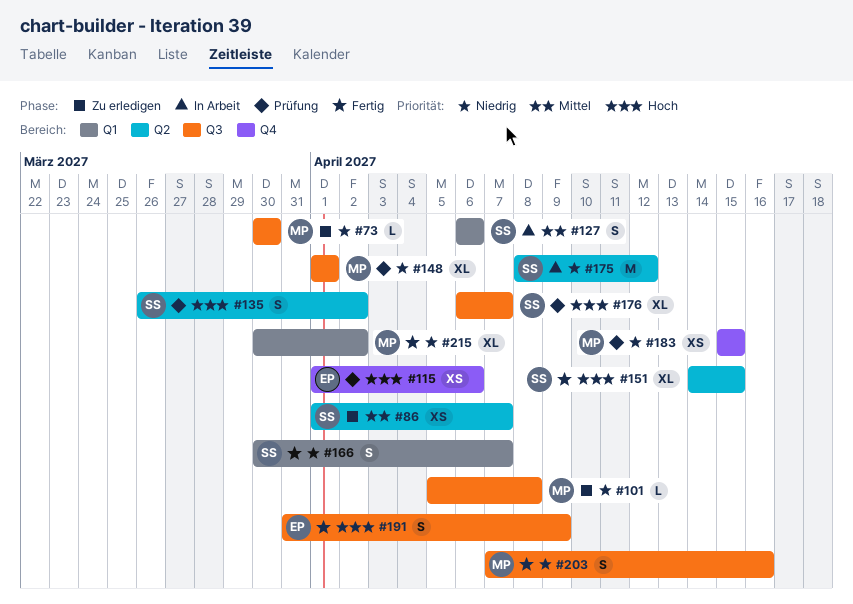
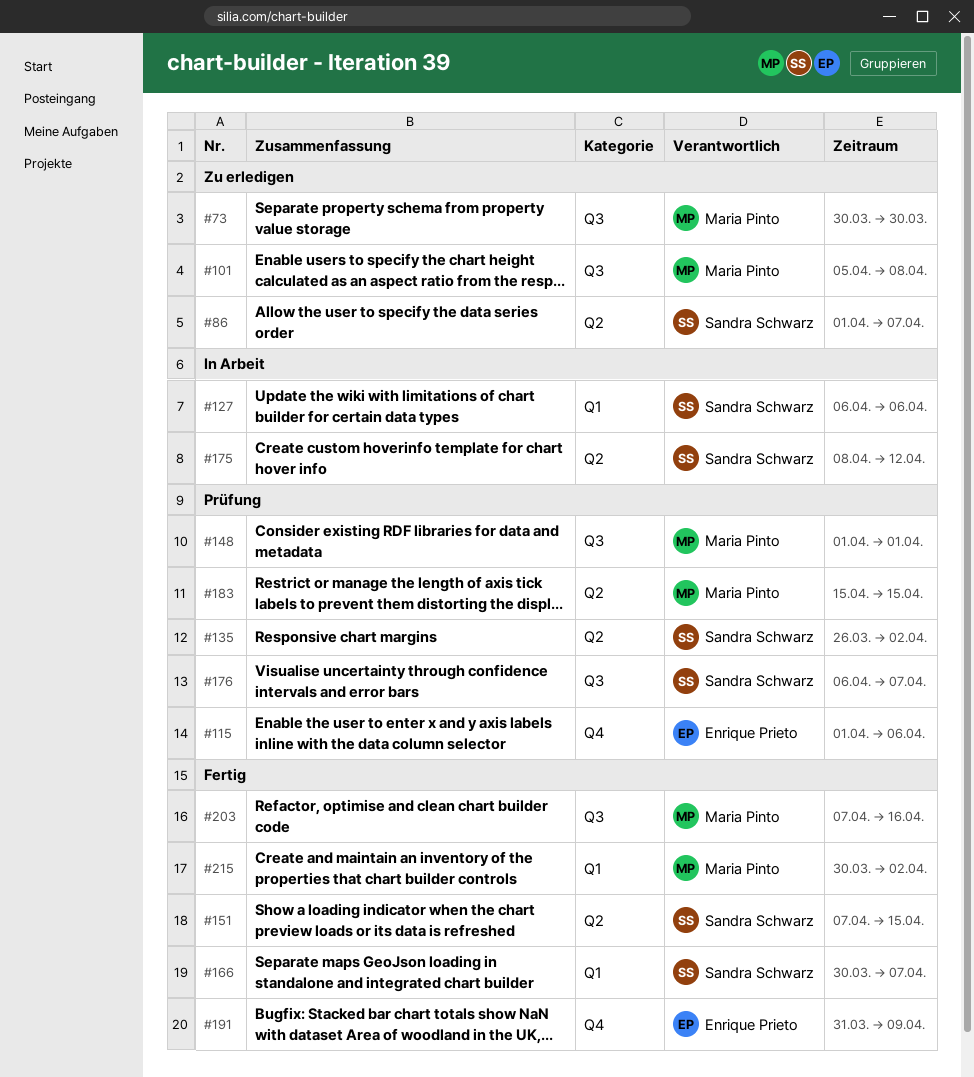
#151, start: Apr 14 -> Apr 7
#183, label: Q4 -> Q2
#191, label: Q3 -> Q4

